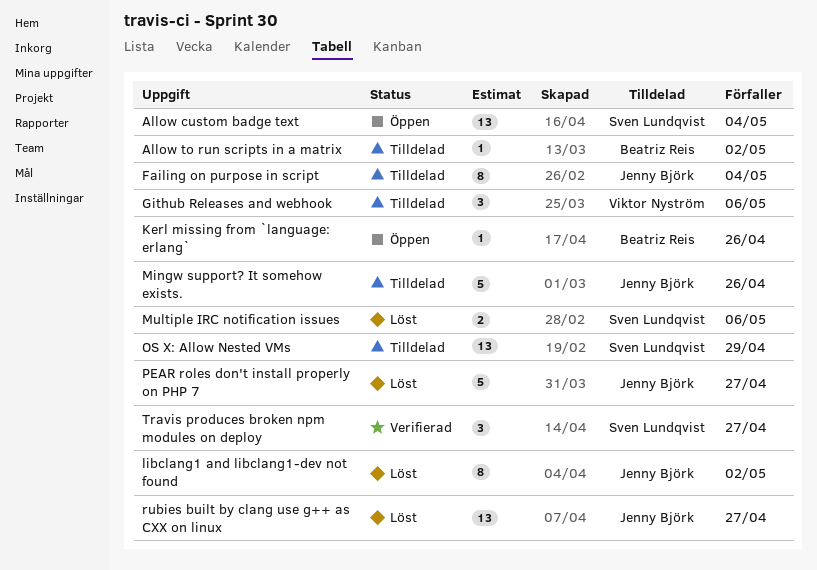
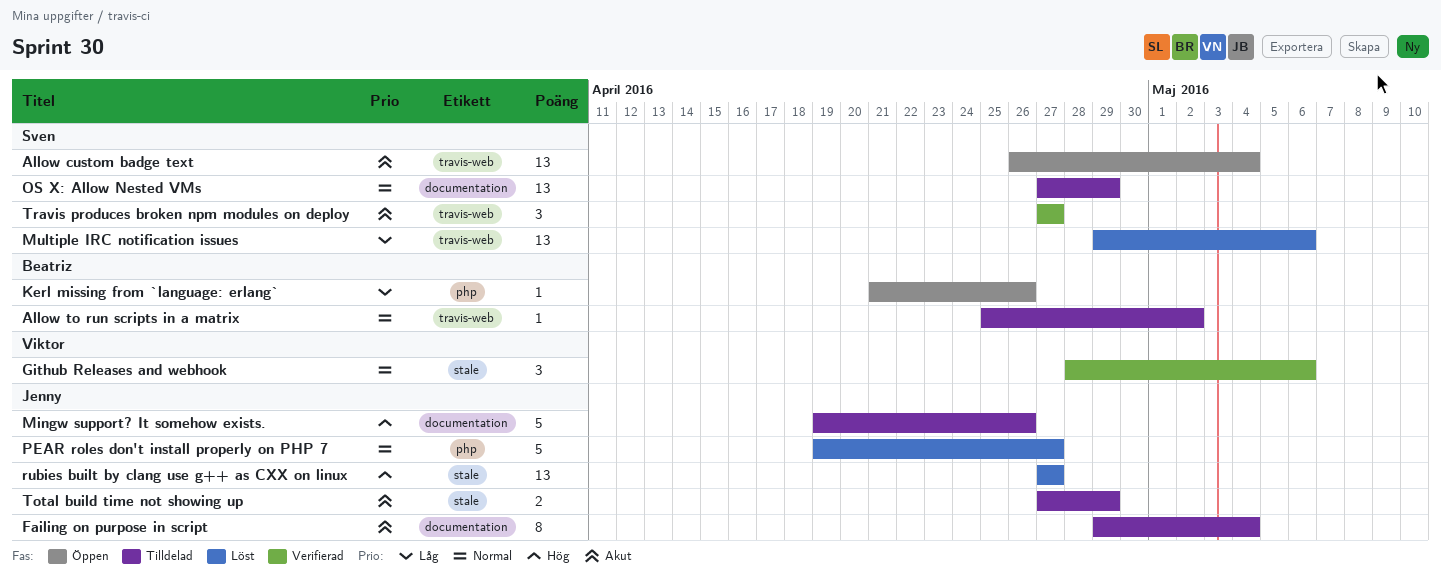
Github Releases and webhook, status: Tilldelad -> Verifierad
libclang1 and libclang1-dev not found: present -> none
Multiple IRC notification issues, estimate: 2 -> 13
Total build time not showing up: none -> present

